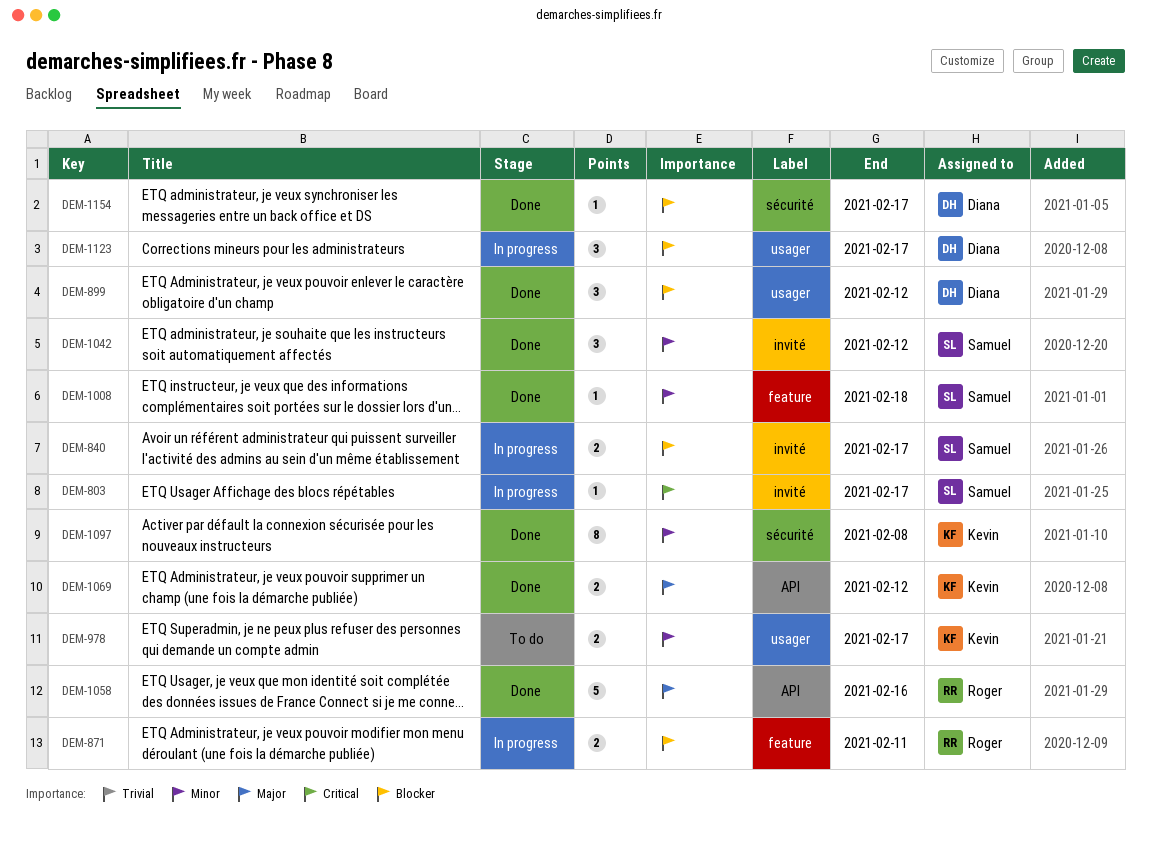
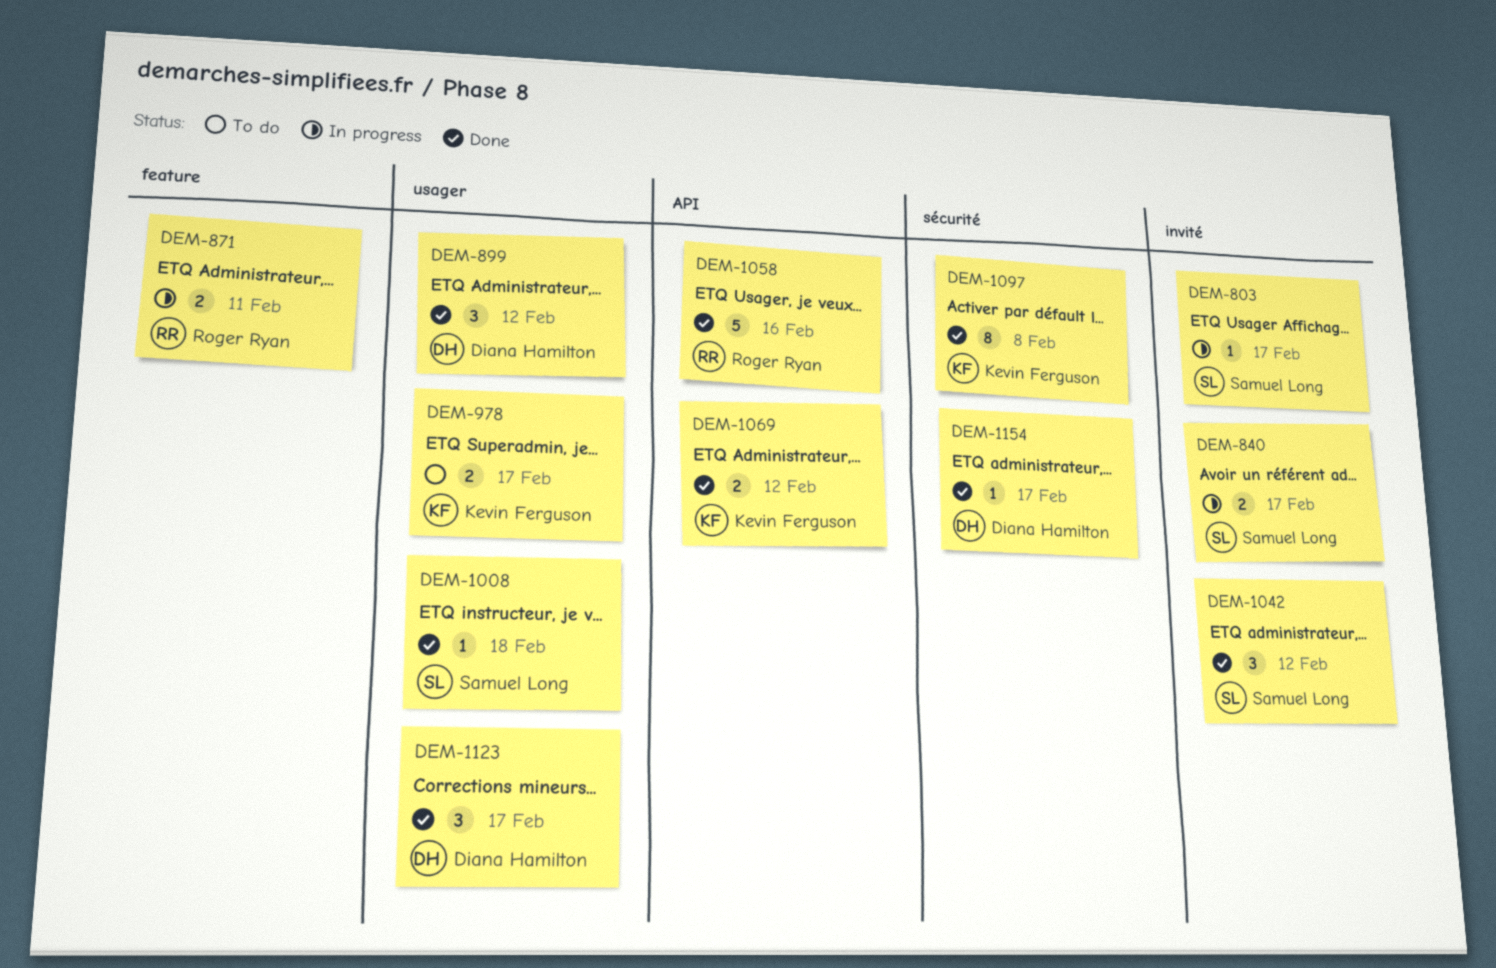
DEM-1008, label: feature -> usager
DEM-1123, status: In progress -> Done

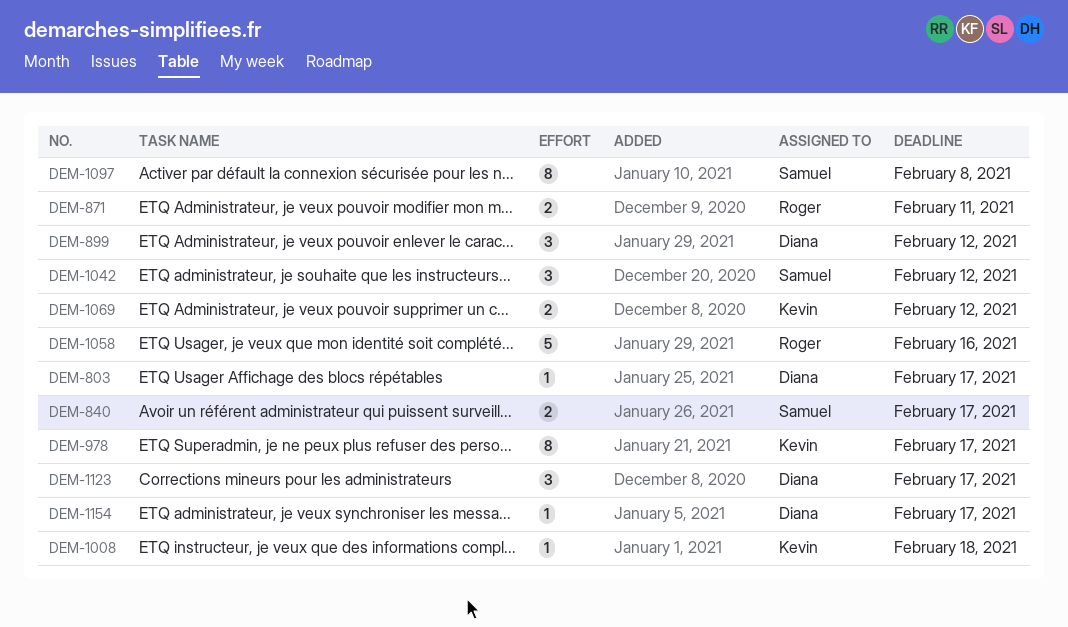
DEM-803, owner: Samuel Long -> Diana Hamilton
DEM-978, estimate: 2 -> 8
DEM-1008, owner: Samuel Long -> Kevin Ferguson
DEM-1097, owner: Kevin Ferguson -> Samuel Long

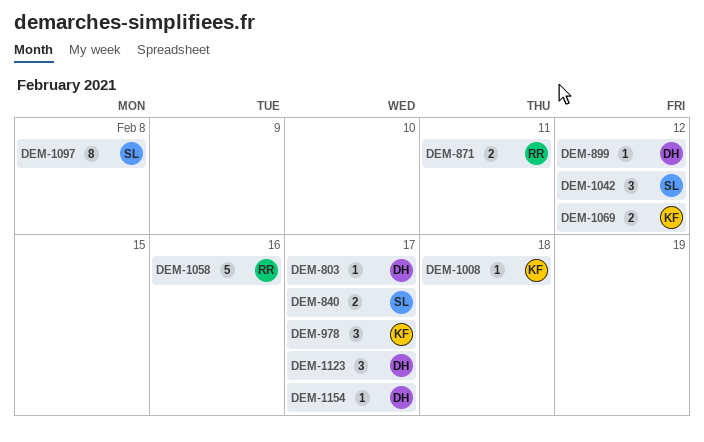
DEM-899, estimate: 3 -> 1
DEM-978, estimate: 8 -> 3

